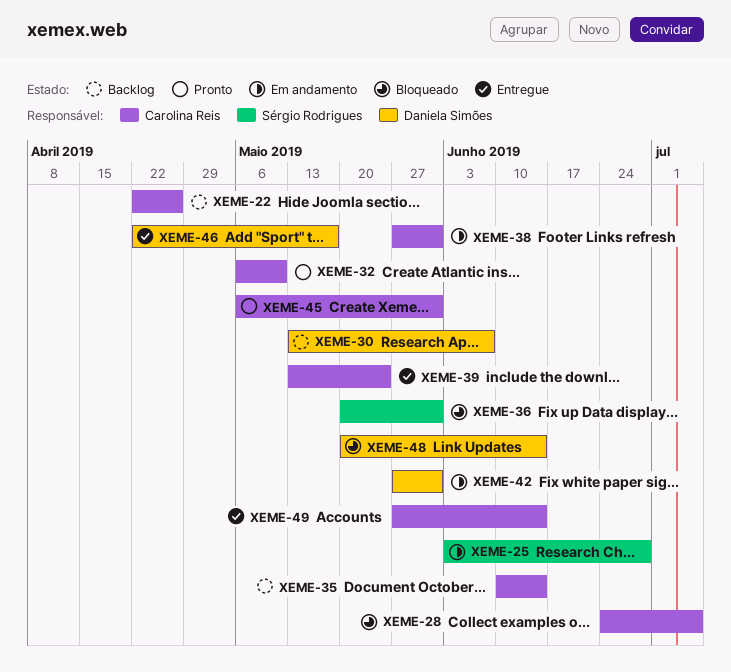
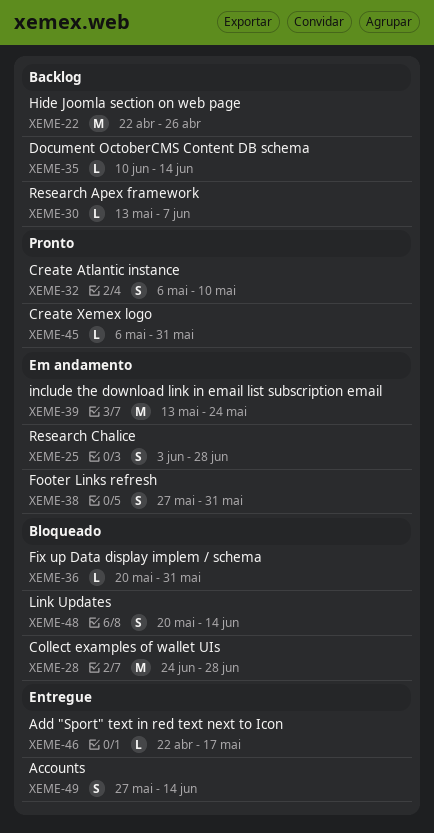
XEME-28, due: Jul 5 -> Jun 28
XEME-39, status: Entregue -> Em andamento
XEME-42: present -> none

